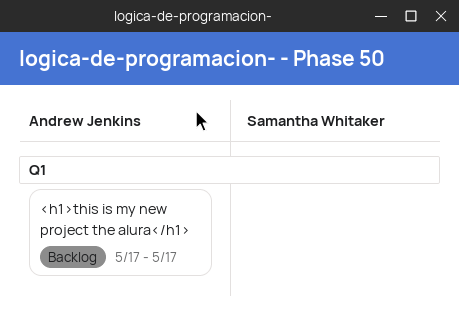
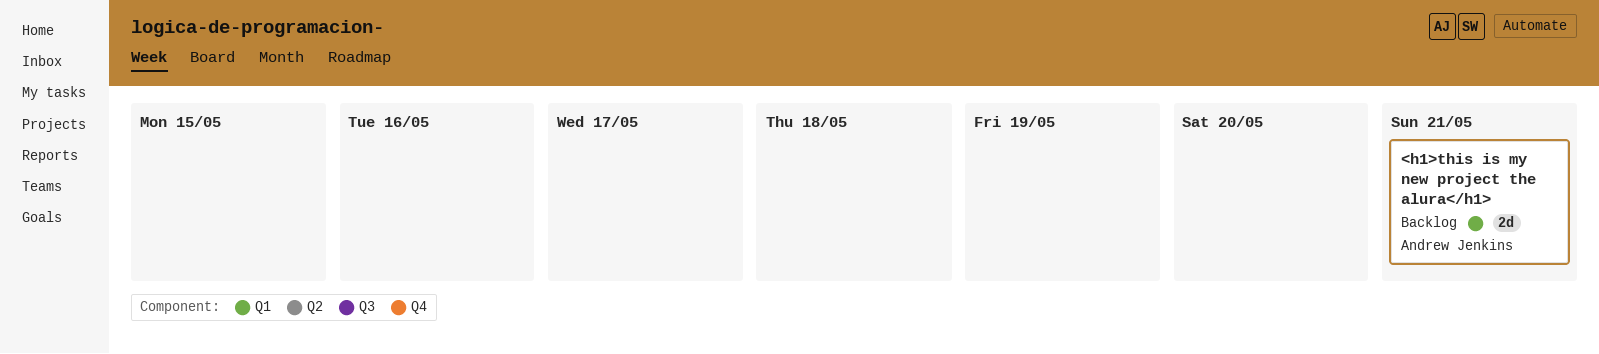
<h1>this is my new project the alura</h1>, due: May 17 -> May 21

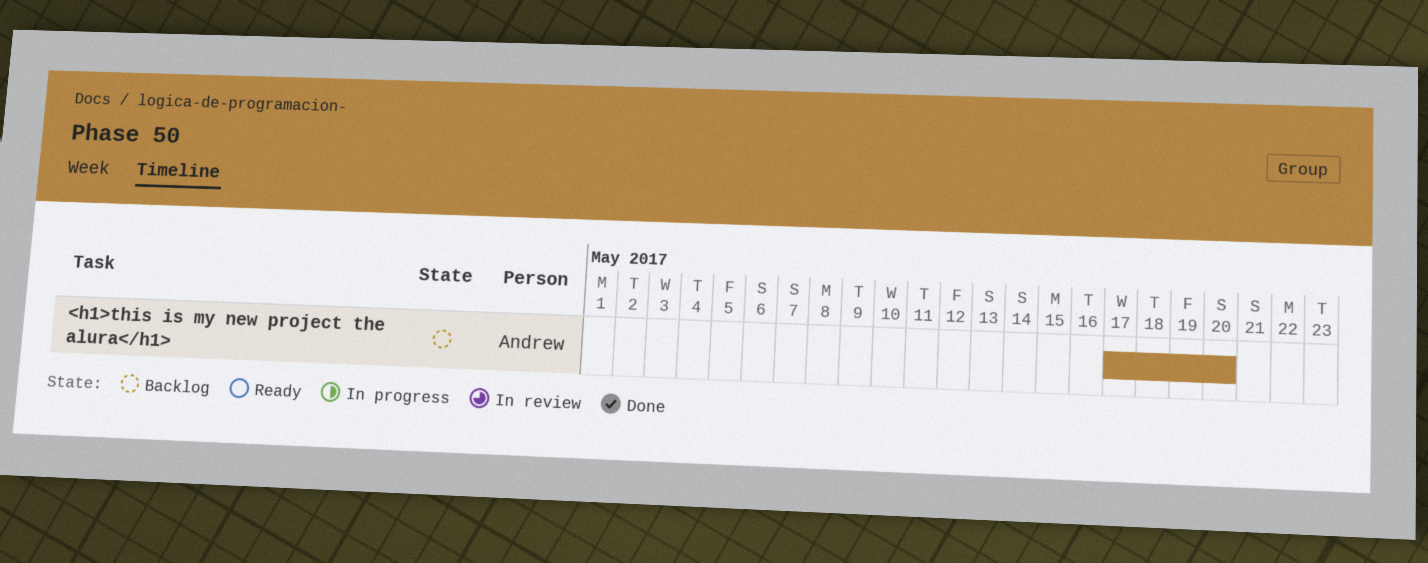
<h1>this is my new project the alura</h1>, due: May 21 -> May 20

